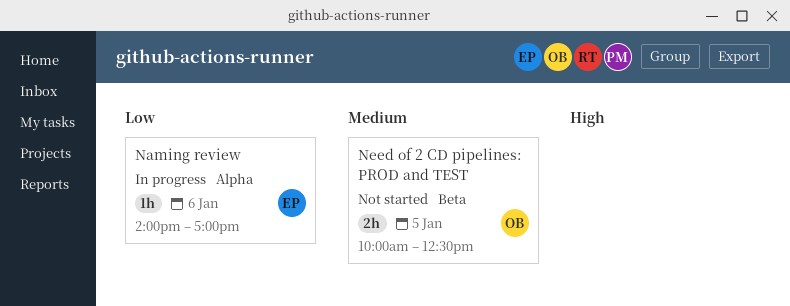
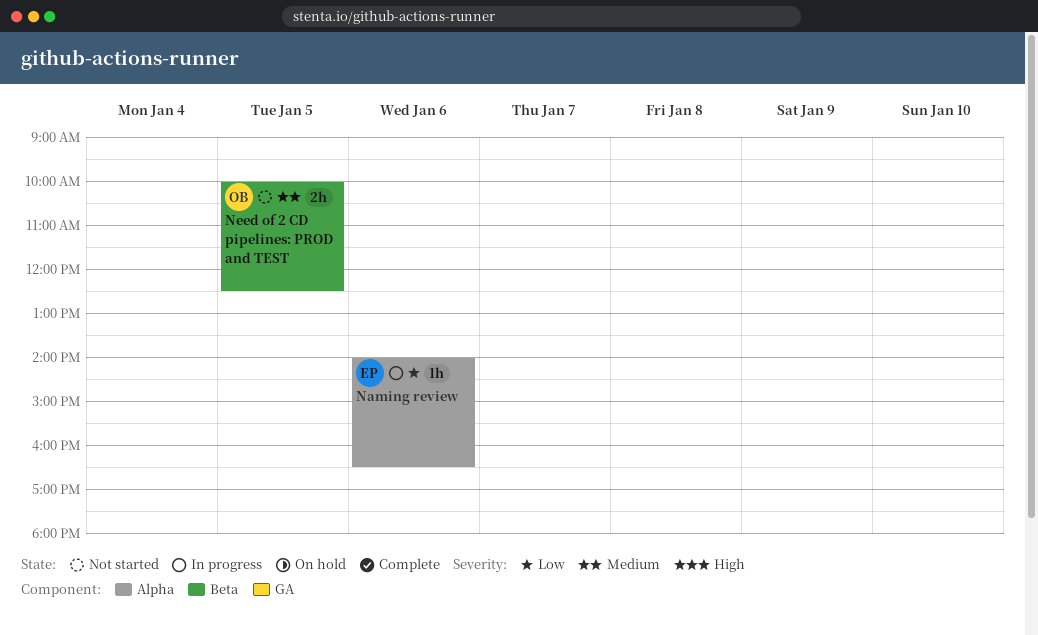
Naming review, ends: 17:00 -> 16:30

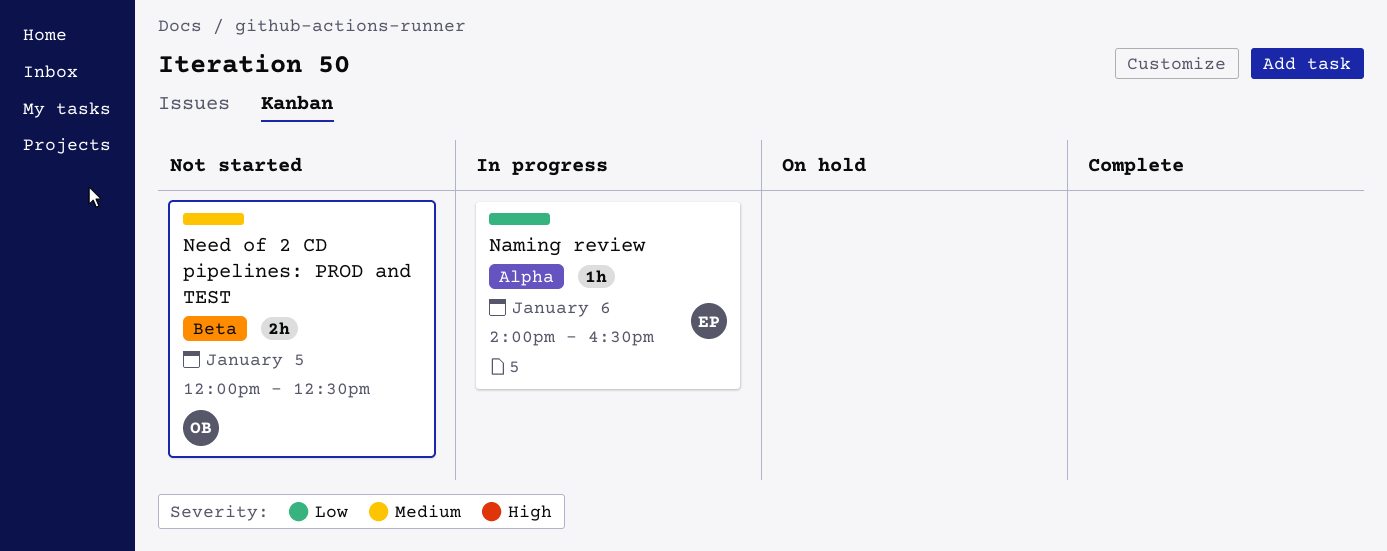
Need of 2 CD pipelines: PROD and TEST, begins: 10:00 -> 12:00

